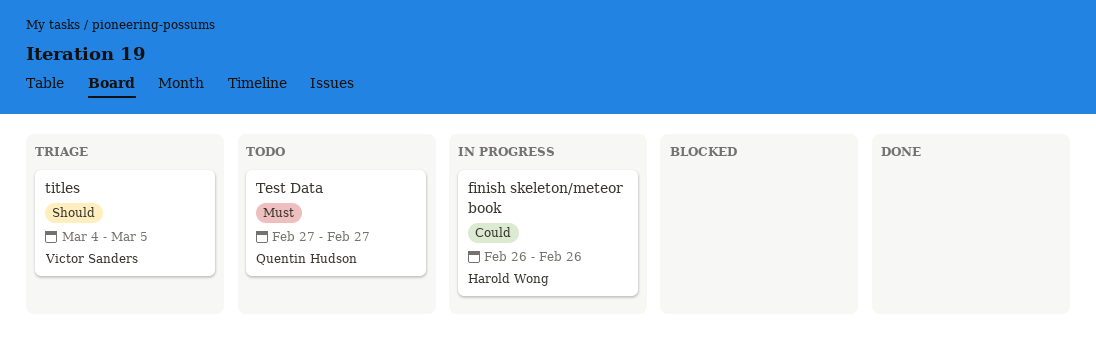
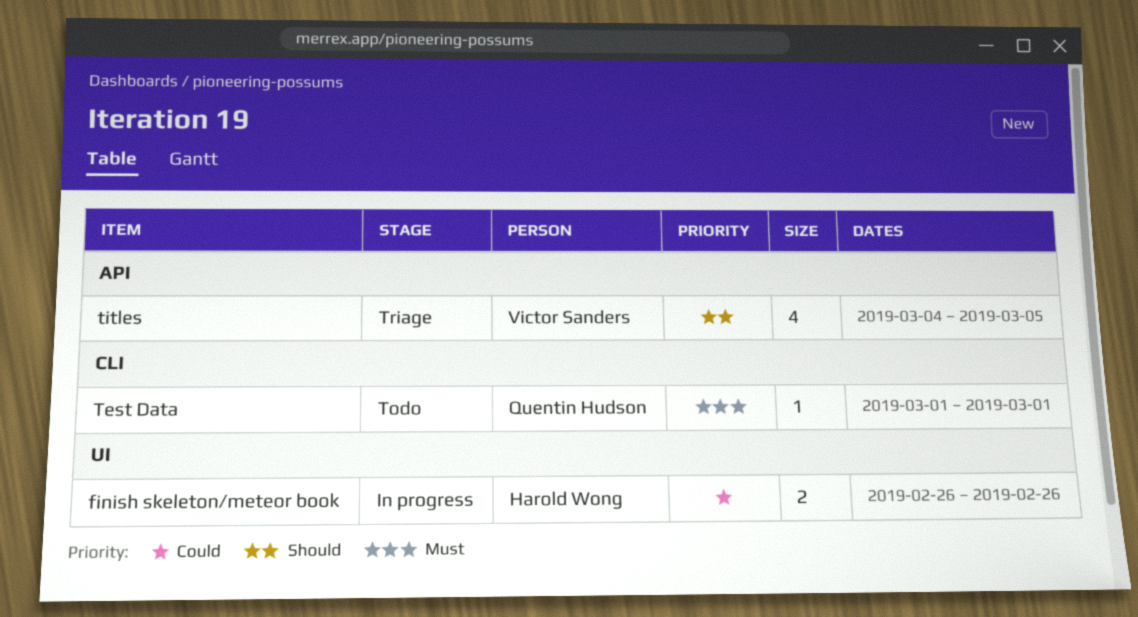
Test Data, start: Feb 27 -> Mar 1
Test Data, due: Feb 27 -> Mar 1

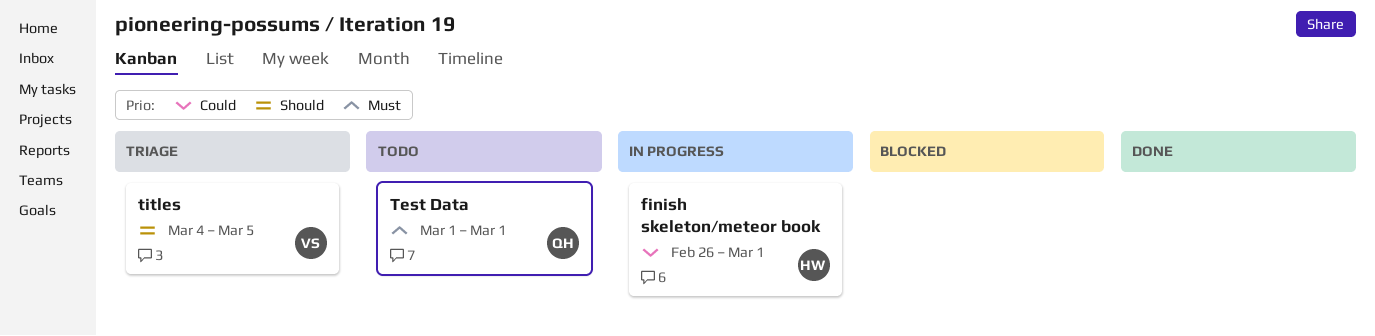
finish skeleton/meteor book, due: Feb 26 -> Mar 1

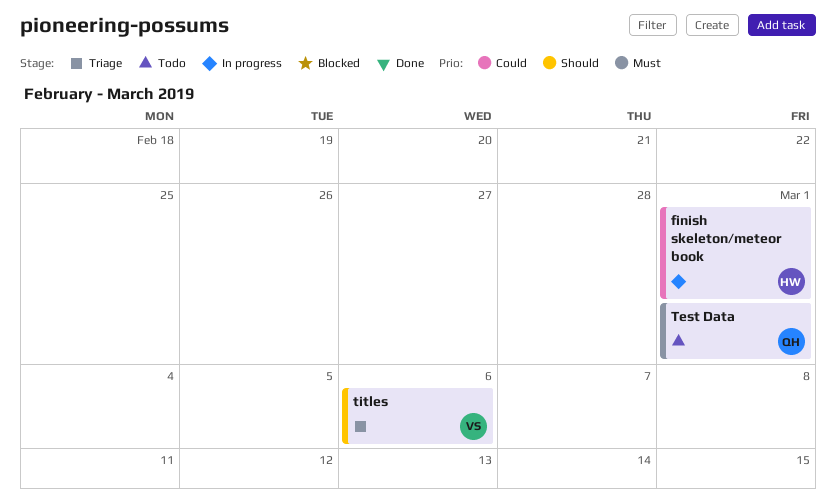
titles, due: Mar 5 -> Mar 6

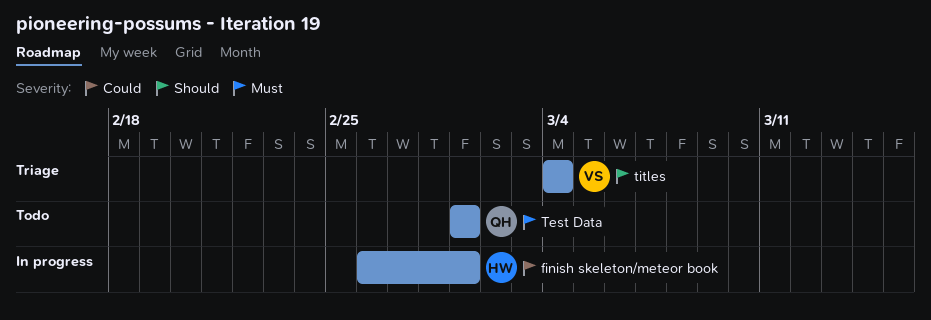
titles, due: Mar 6 -> Mar 4

